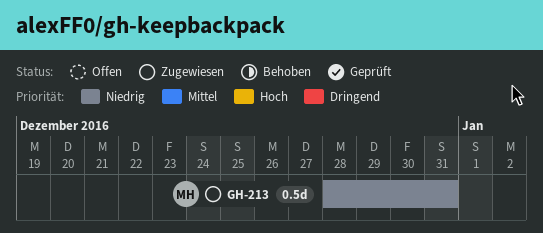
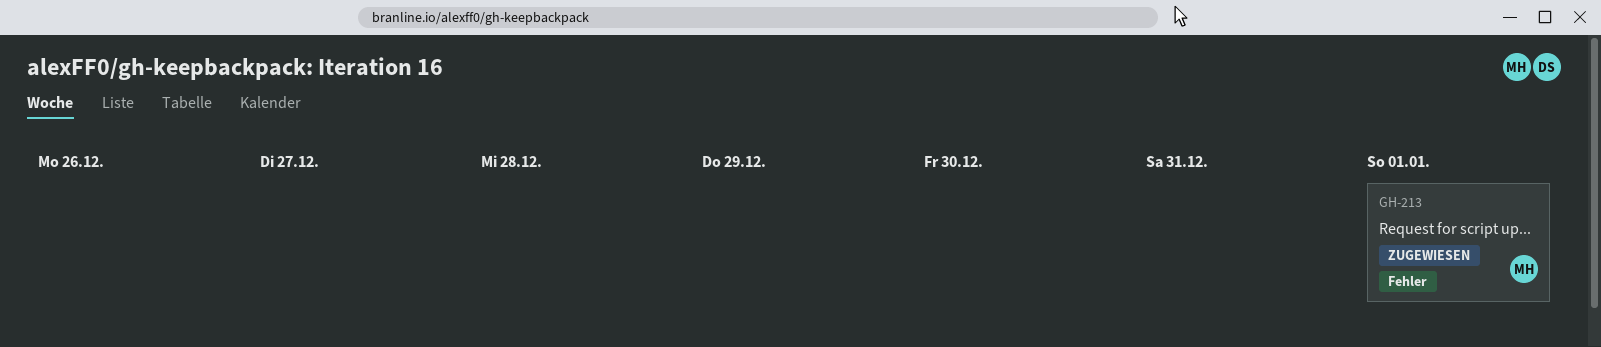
GH-213, due: Dec 31 -> Jan 1

